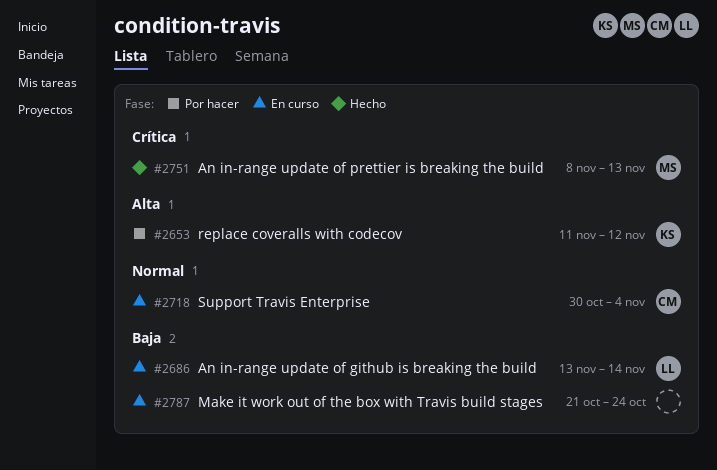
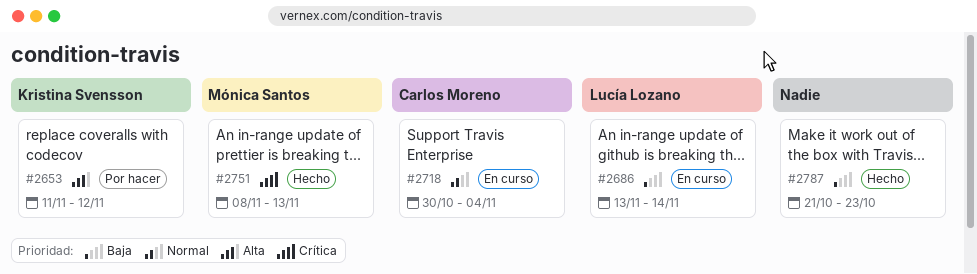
#2787, status: En curso -> Hecho
#2787, due: Oct 24 -> Oct 23

